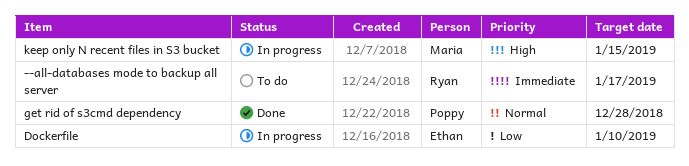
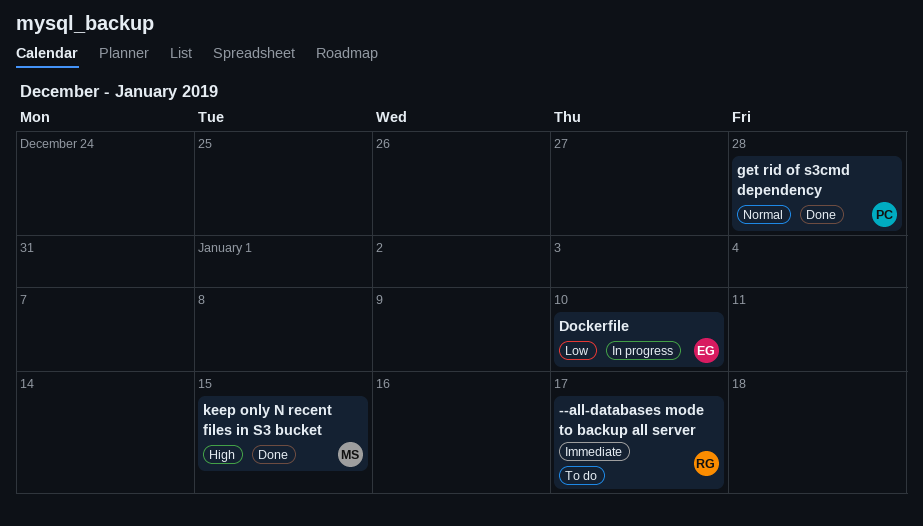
keep only N recent files in S3 bucket, status: In progress -> Done

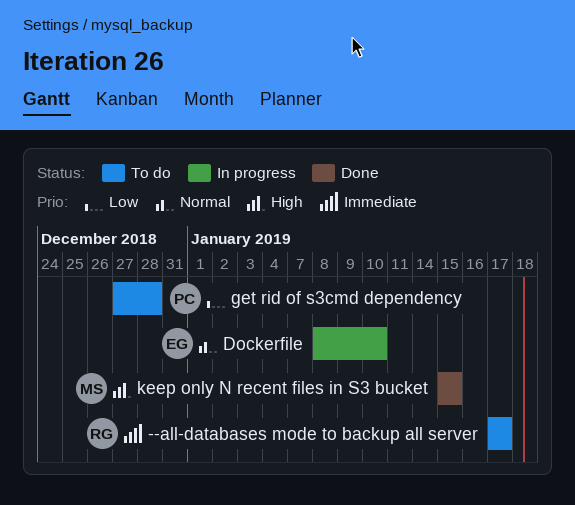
Dockerfile, priority: Low -> Normal
get rid of s3cmd dependency, status: Done -> To do
get rid of s3cmd dependency, priority: Normal -> Low

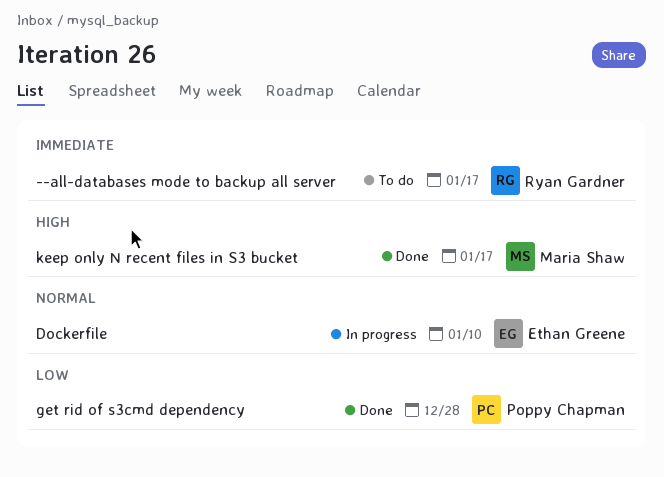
get rid of s3cmd dependency, status: To do -> Done
keep only N recent files in S3 bucket, due: Jan 15 -> Jan 17

